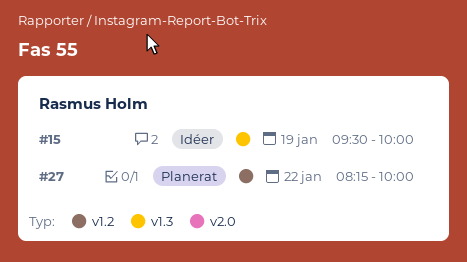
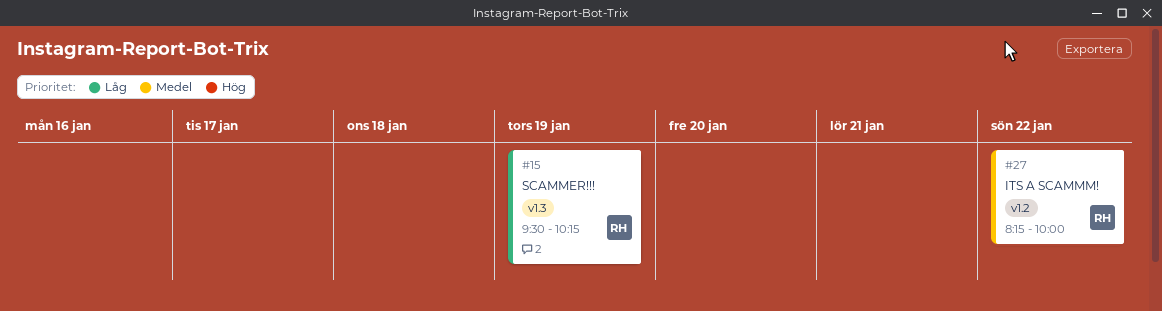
#15, ends: 10:00 -> 10:15

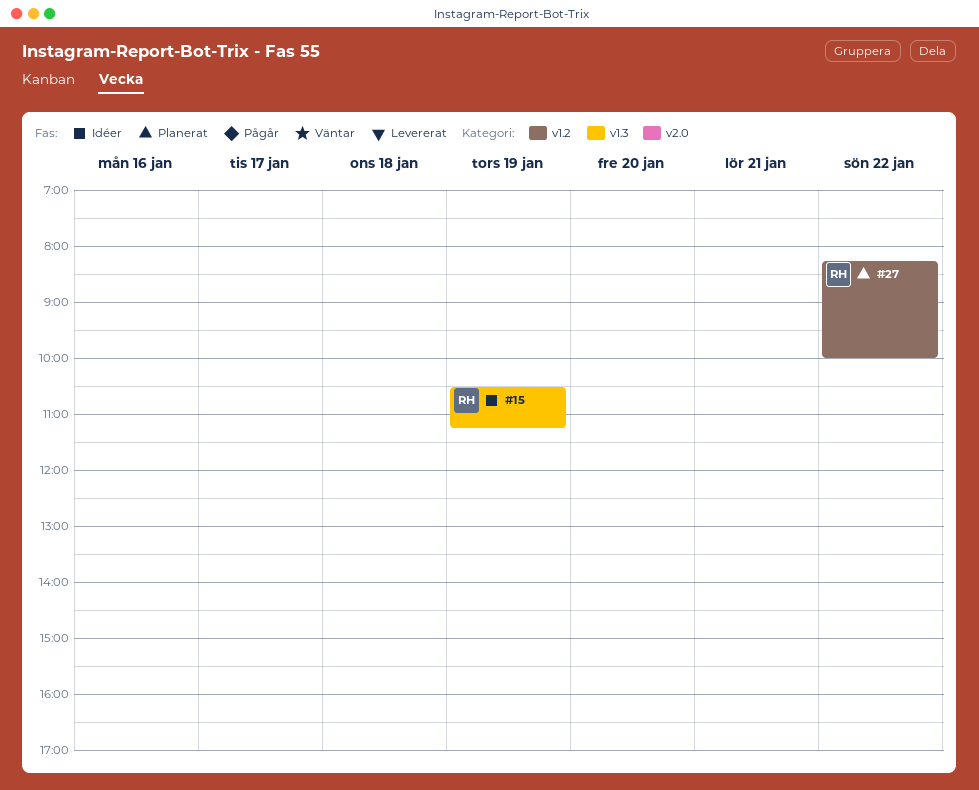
#15, begins: 09:30 -> 10:30
#15, ends: 10:15 -> 11:15

